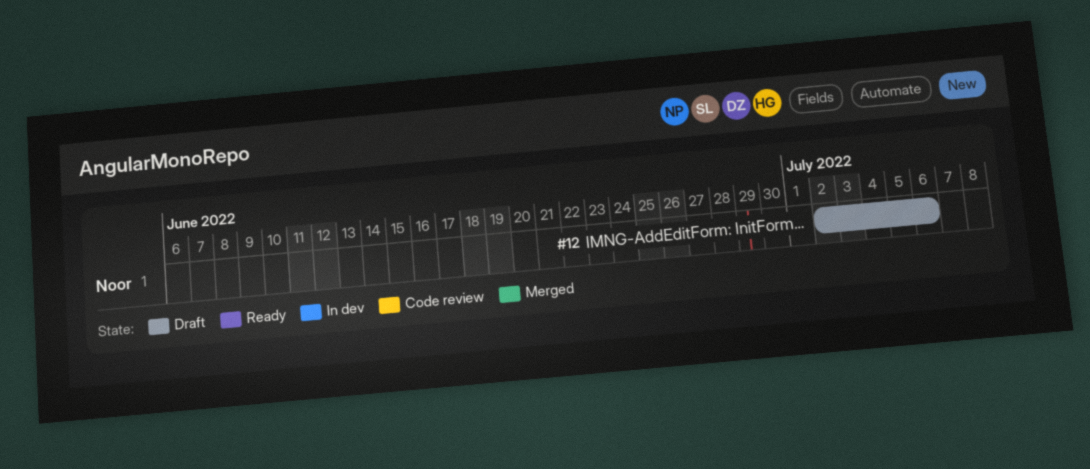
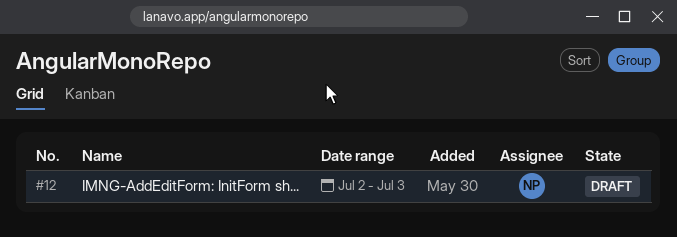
#12, due: Jul 6 -> Jul 3

